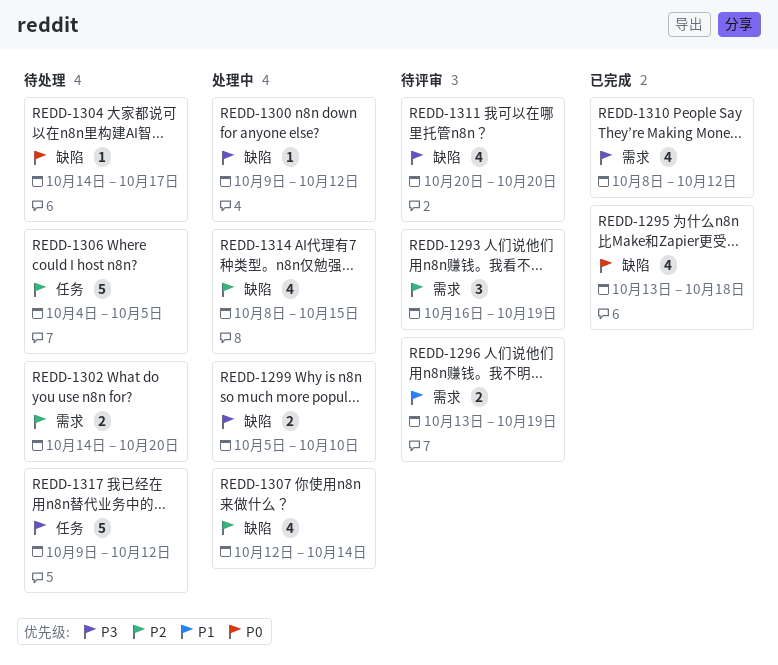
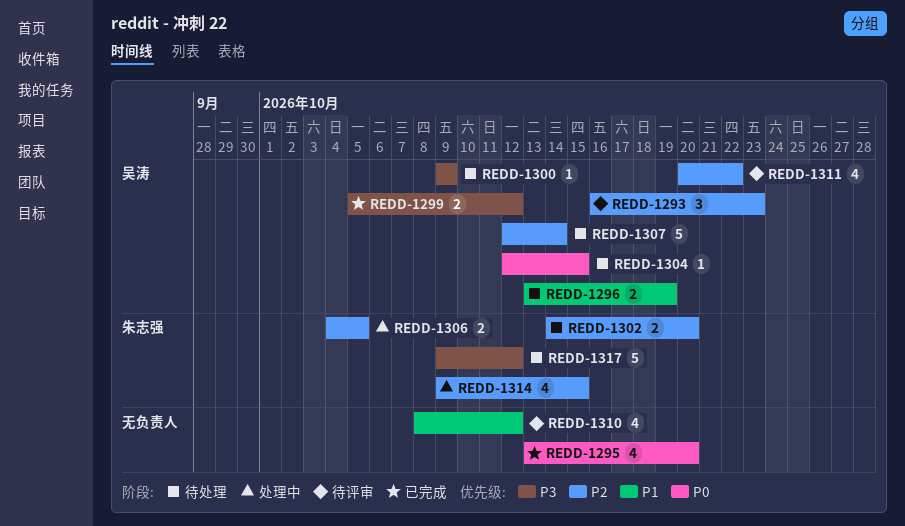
REDD-1293, due: Oct 19 -> Oct 23
REDD-1295, due: Oct 18 -> Oct 20
REDD-1296, status: 待评审 -> 待处理
REDD-1299, status: 处理中 -> 已完成
REDD-1299, due: Oct 10 -> Oct 12
REDD-1300, status: 处理中 -> 待处理
REDD-1300, due: Oct 12 -> Oct 9
REDD-1304, start: Oct 14 -> Oct 12
REDD-1304, due: Oct 17 -> Oct 15
REDD-1306, status: 待处理 -> 处理中
REDD-1306, estimate: 5 -> 2
REDD-1307, status: 处理中 -> 待处理
REDD-1307, estimate: 4 -> 5
REDD-1310, status: 已完成 -> 待评审
REDD-1310, priority: P3 -> P1
REDD-1311, priority: P3 -> P2
REDD-1311, due: Oct 20 -> Oct 22
REDD-1314, start: Oct 8 -> Oct 9

